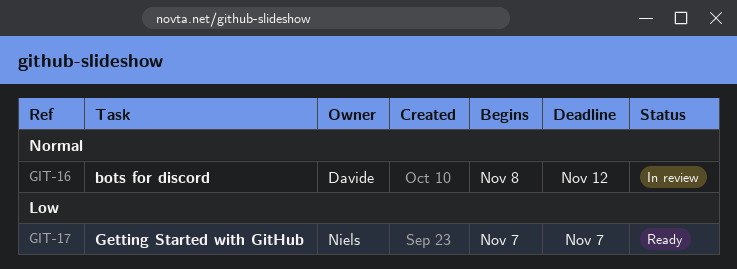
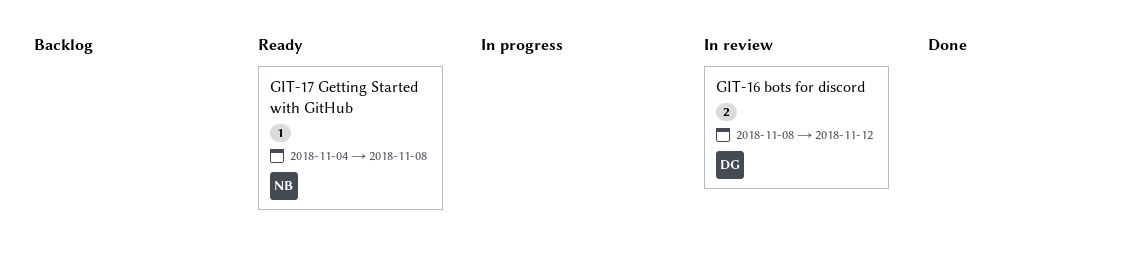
GIT-17, start: Nov 7 -> Nov 4
GIT-17, due: Nov 7 -> Nov 8

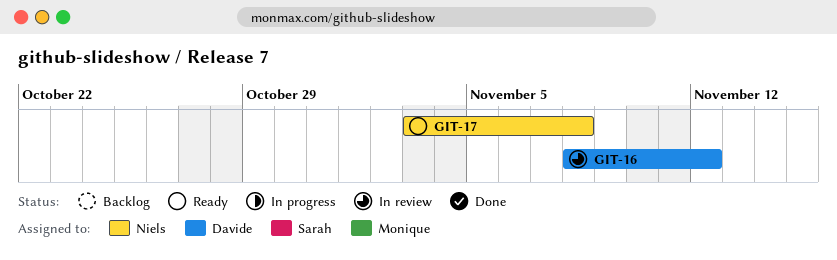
GIT-17, start: Nov 4 -> Nov 3

